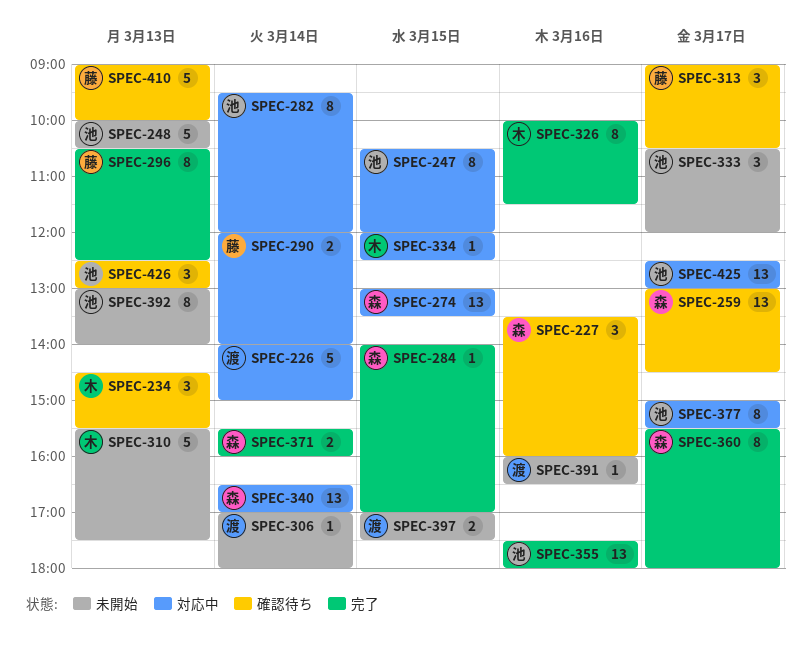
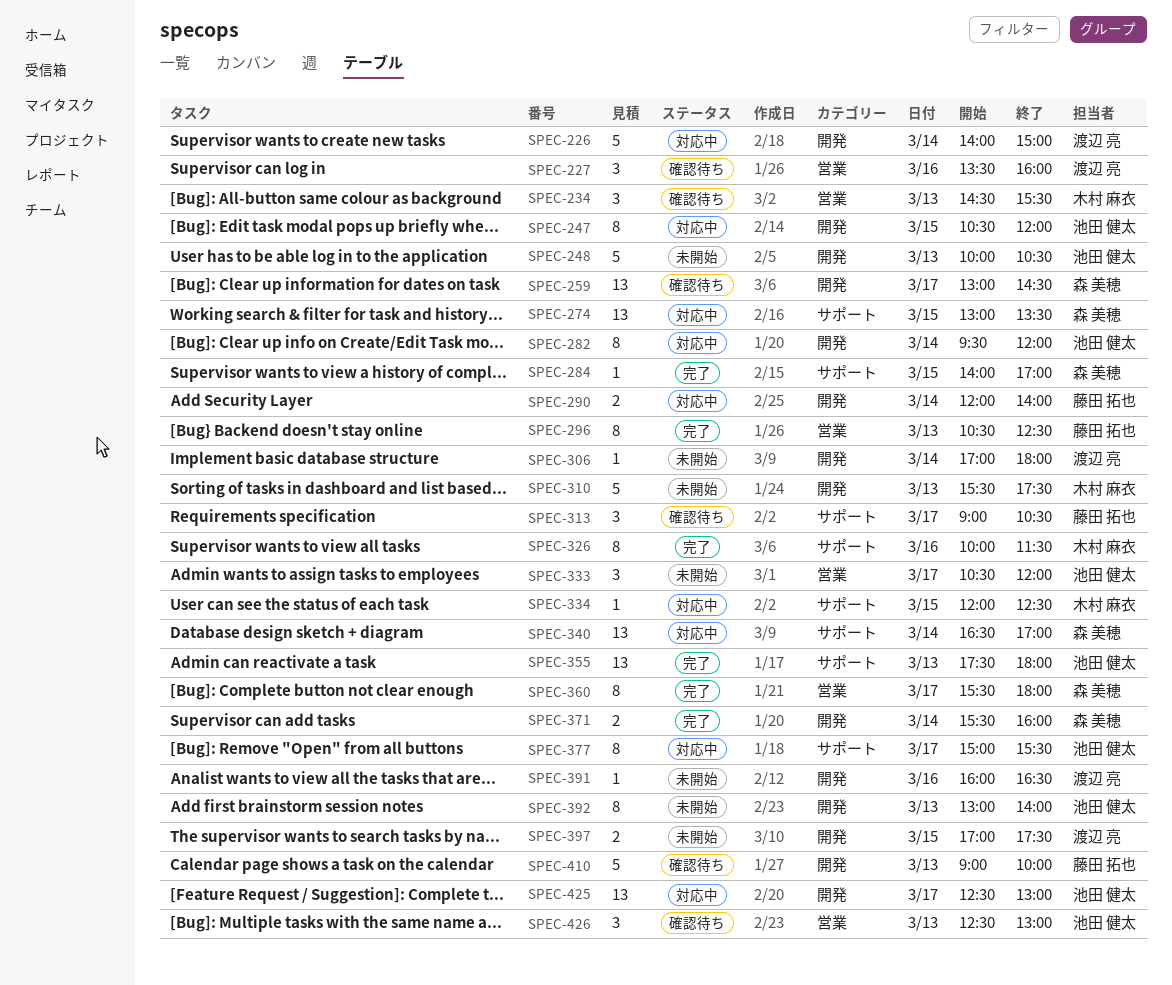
SPEC-227, owner: 森 美穂 -> 渡辺 亮
SPEC-355, day: Mar 16 -> Mar 13

